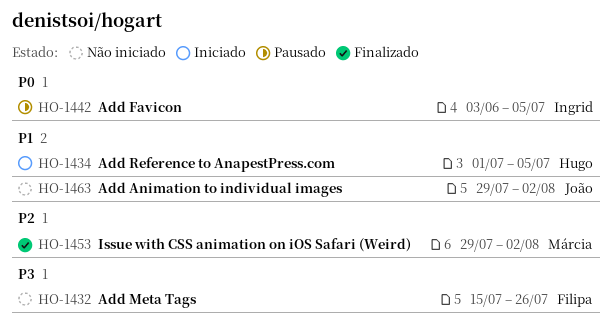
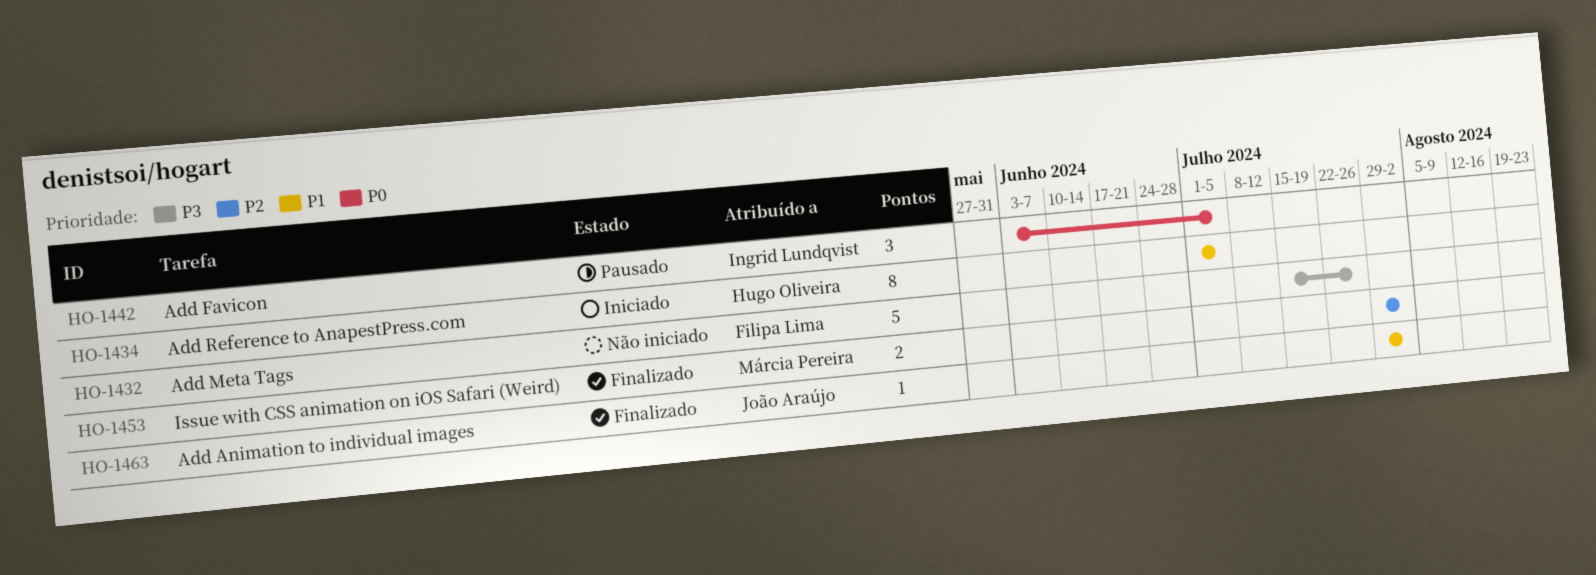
HO-1463, status: Não iniciado -> Finalizado

